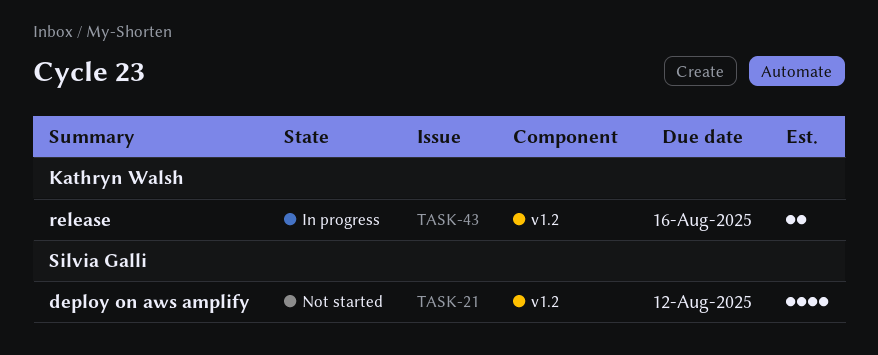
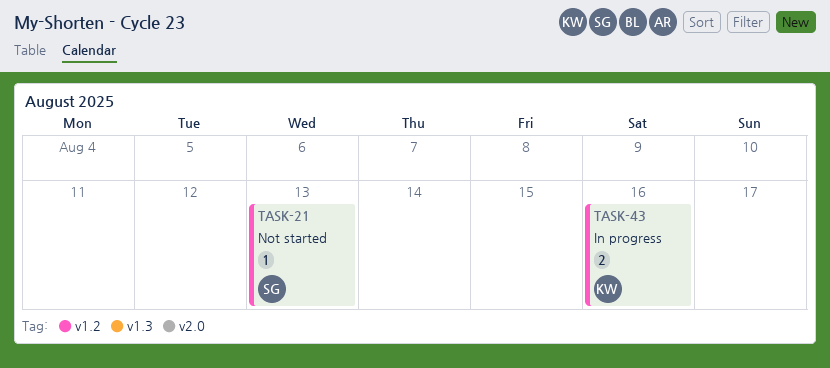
TASK-21, estimate: 4 -> 1
TASK-21, due: Aug 12 -> Aug 13

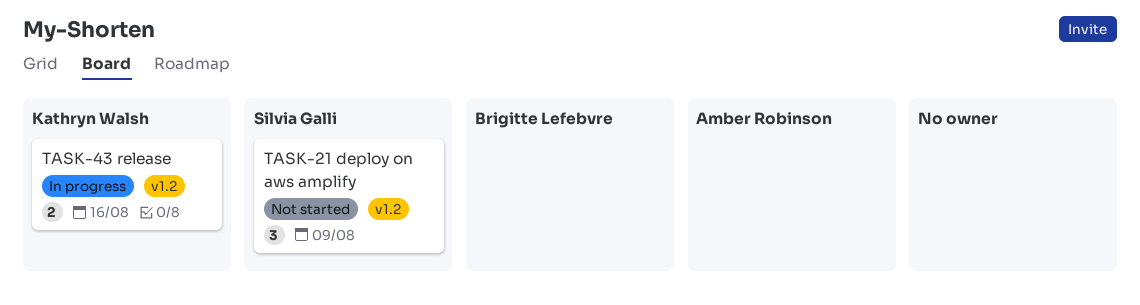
TASK-21, estimate: 1 -> 3
TASK-21, due: Aug 13 -> Aug 9

